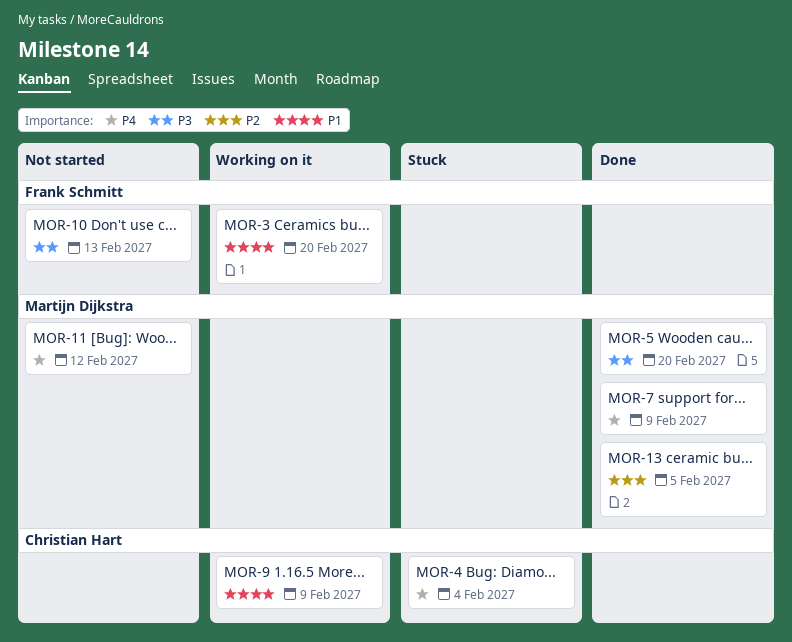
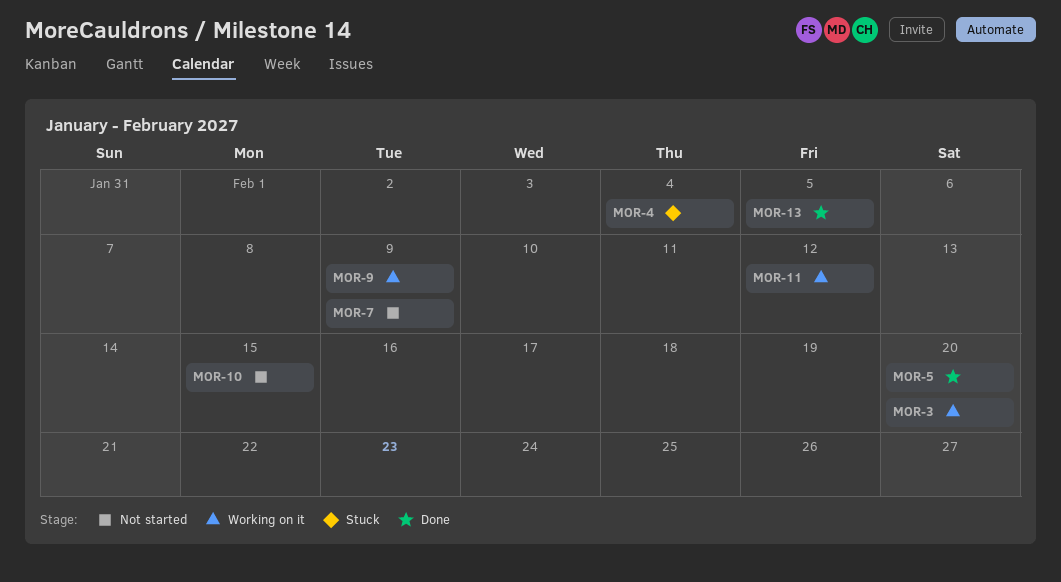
MOR-7, status: Done -> Not started
MOR-10, due: Feb 13 -> Feb 15
MOR-11, status: Not started -> Working on it

